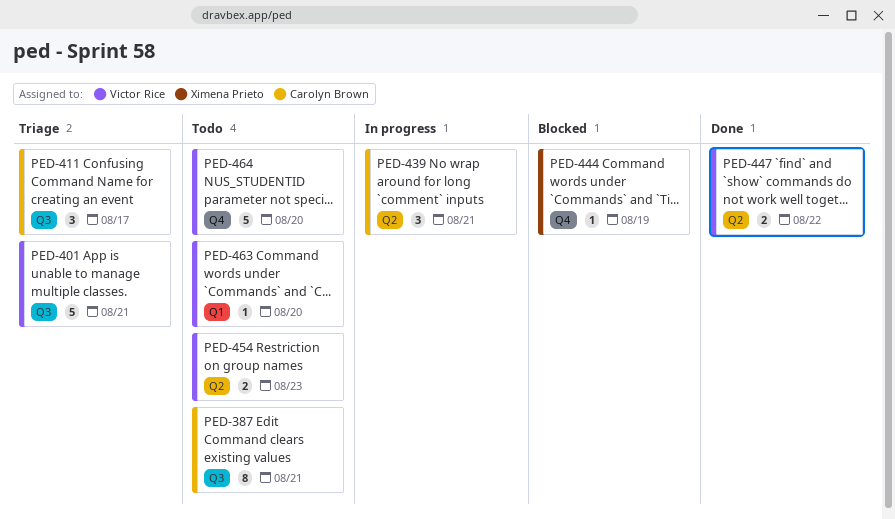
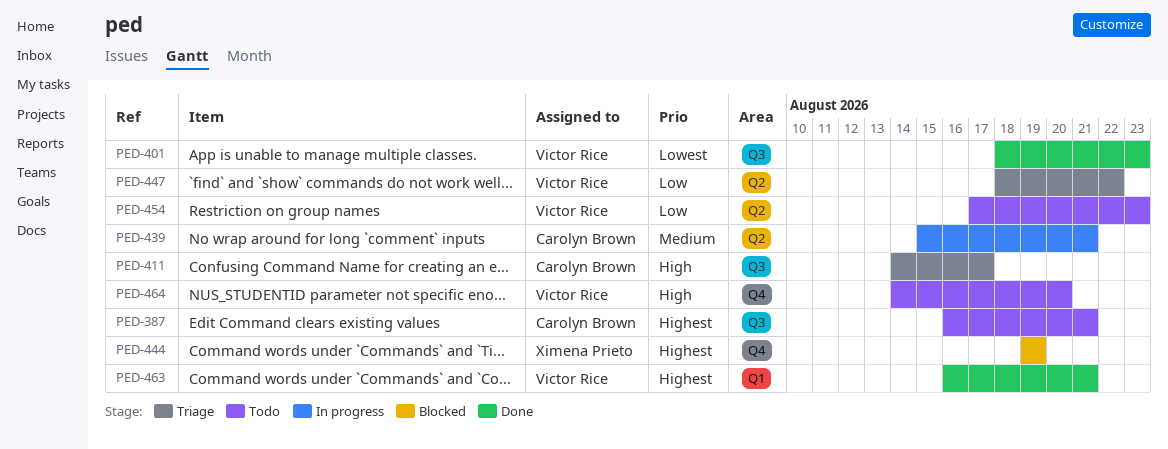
PED-401, status: Triage -> Done
PED-401, due: Aug 21 -> Aug 23
PED-447, status: Done -> Triage
PED-463, status: Todo -> Done
PED-463, due: Aug 20 -> Aug 21

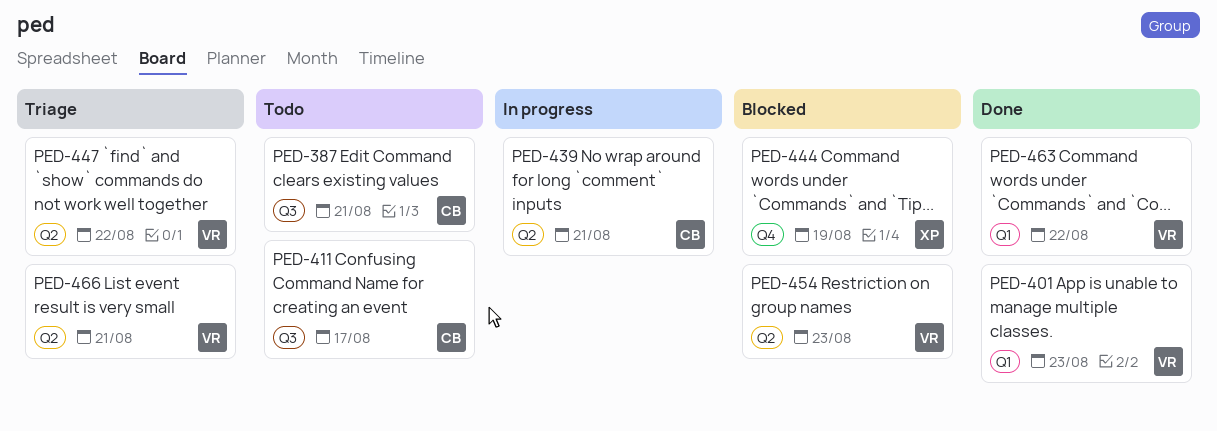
PED-401, label: Q3 -> Q1
PED-411, status: Triage -> Todo
PED-454, status: Todo -> Blocked
PED-463, due: Aug 21 -> Aug 22
PED-464: present -> none
PED-466: none -> present

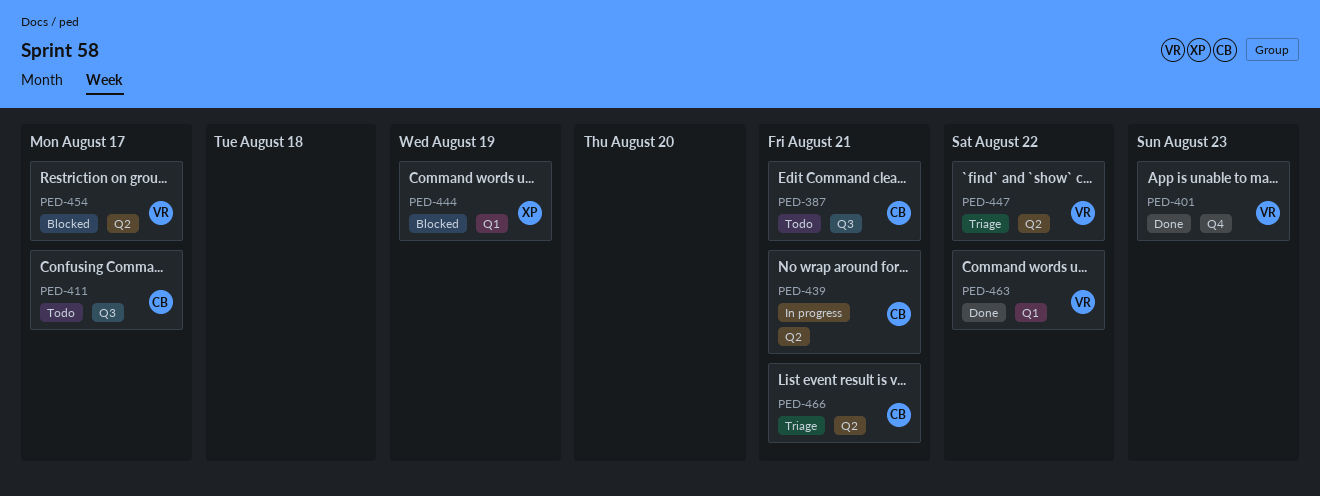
PED-401, label: Q1 -> Q4
PED-444, label: Q4 -> Q1
PED-454, due: Aug 23 -> Aug 17
PED-466, owner: VR -> CB

